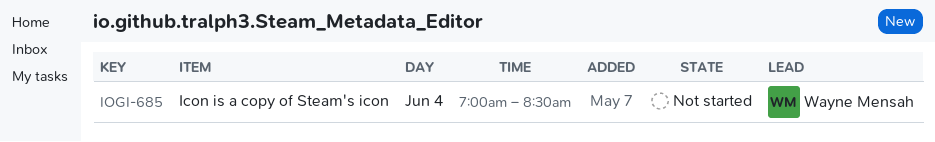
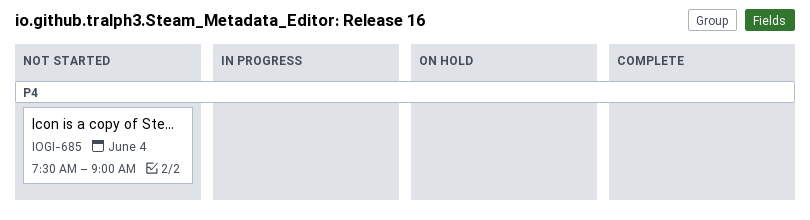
IOGI-685, begins: 07:00 -> 07:30
IOGI-685, ends: 08:30 -> 09:00

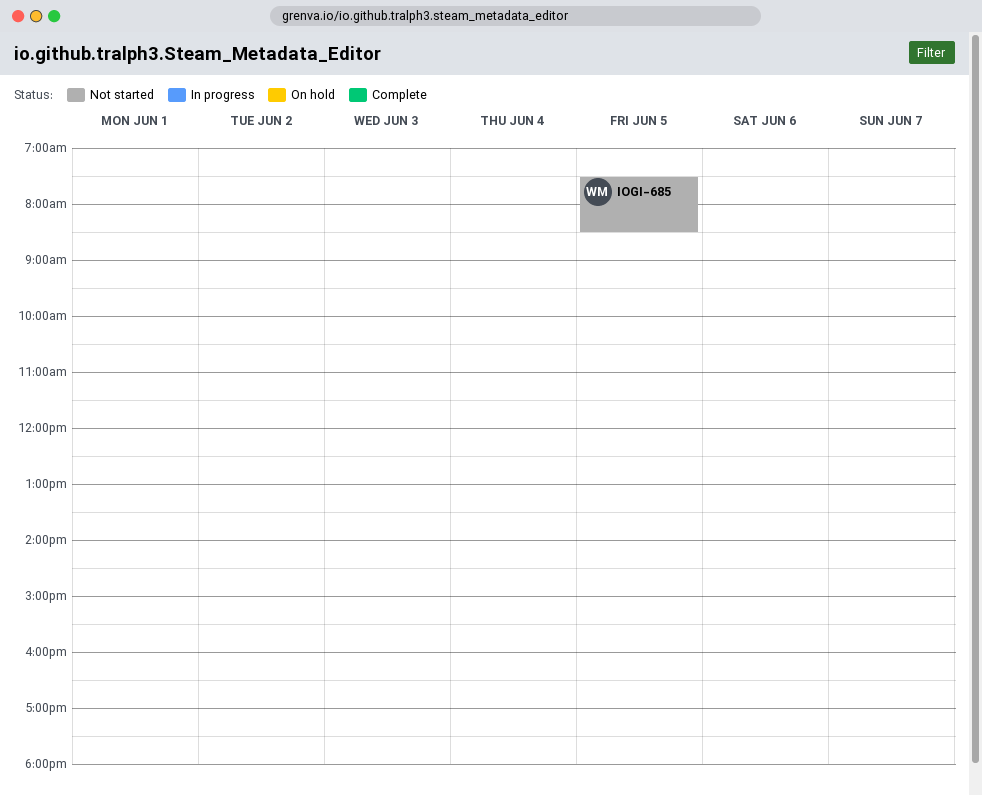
IOGI-685, day: Jun 4 -> Jun 5
IOGI-685, ends: 09:00 -> 08:30

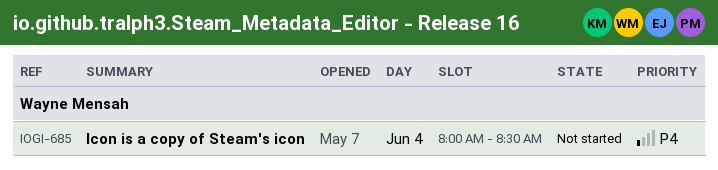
IOGI-685, day: Jun 5 -> Jun 4
IOGI-685, begins: 07:30 -> 08:00

